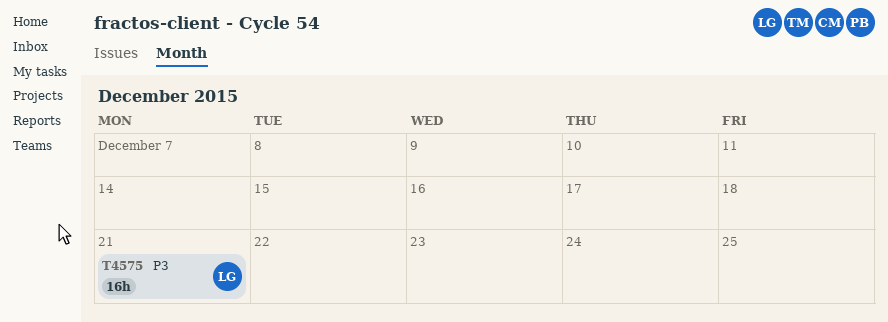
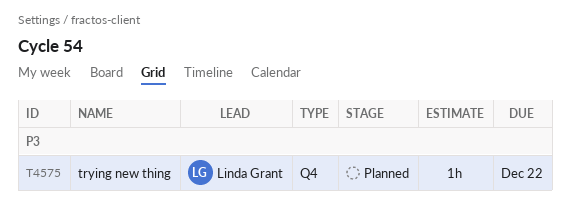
T4575, estimate: 16h -> 1h
T4575, due: Dec 21 -> Dec 22

